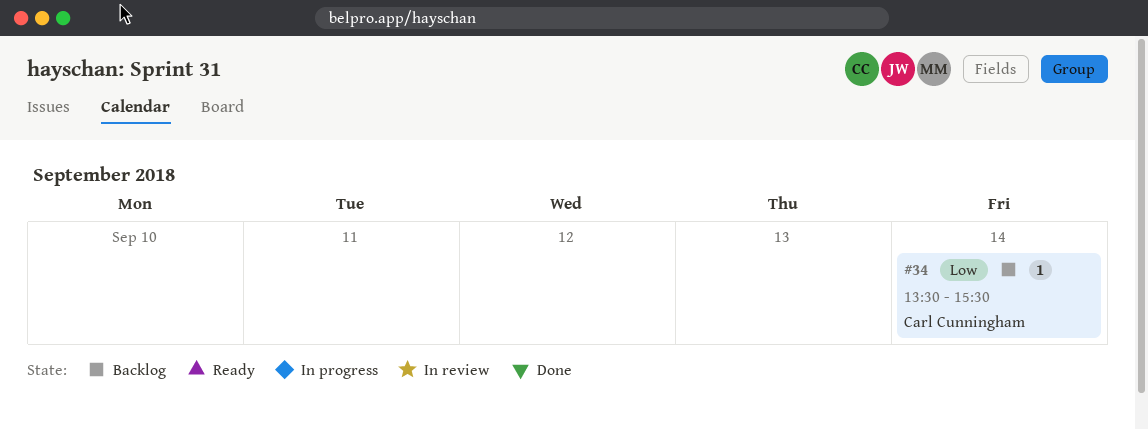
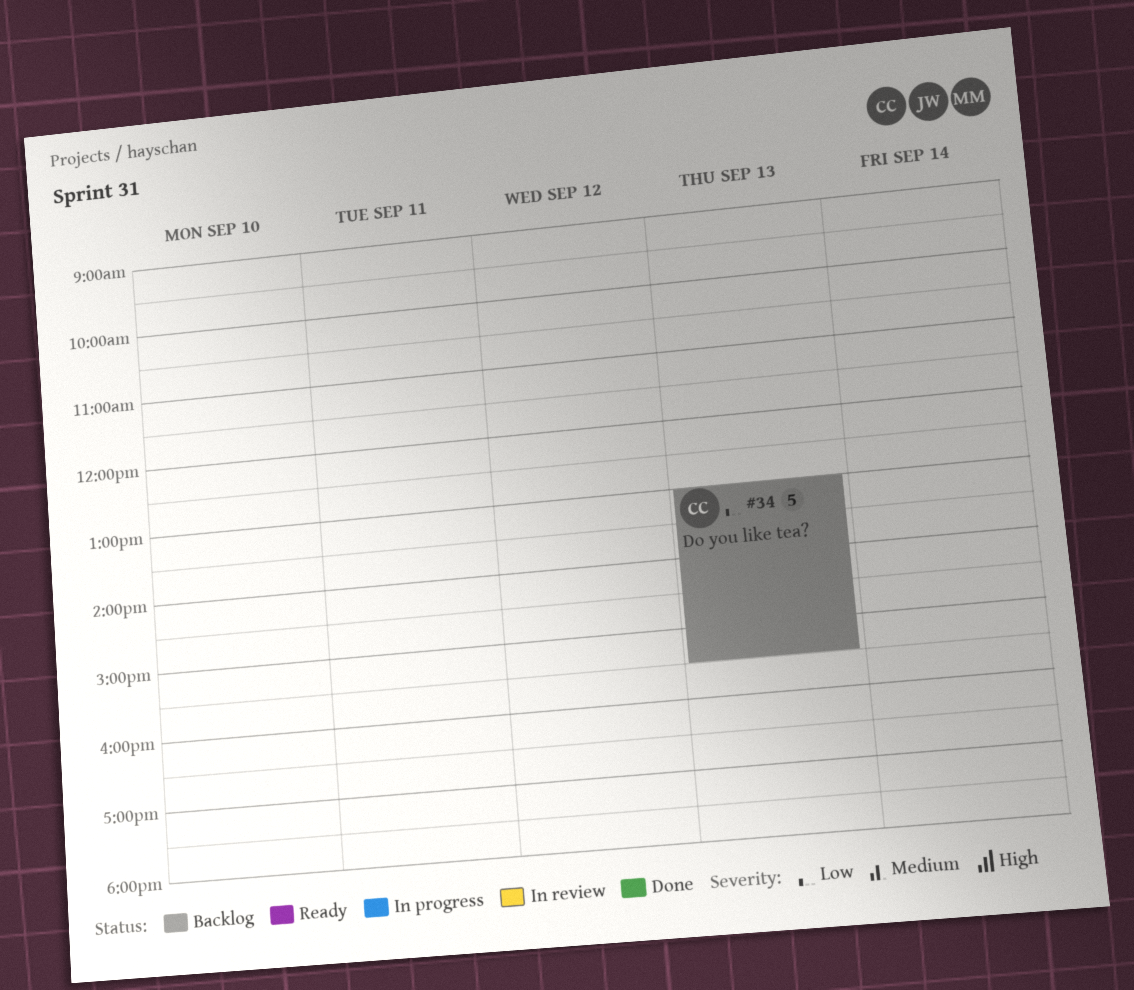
#34, estimate: 1 -> 5
#34, day: Sep 14 -> Sep 13
#34, begins: 13:30 -> 13:00

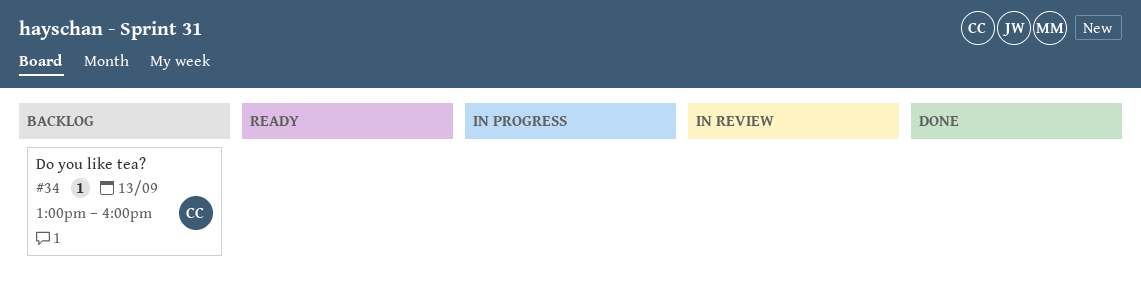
#34, estimate: 5 -> 1
#34, ends: 15:30 -> 16:00

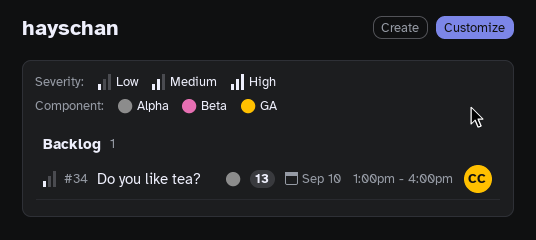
#34, estimate: 1 -> 13
#34, day: Sep 13 -> Sep 10

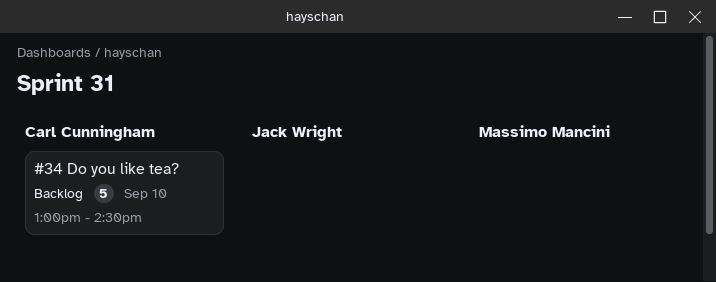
#34, estimate: 13 -> 5
#34, ends: 16:00 -> 14:30

